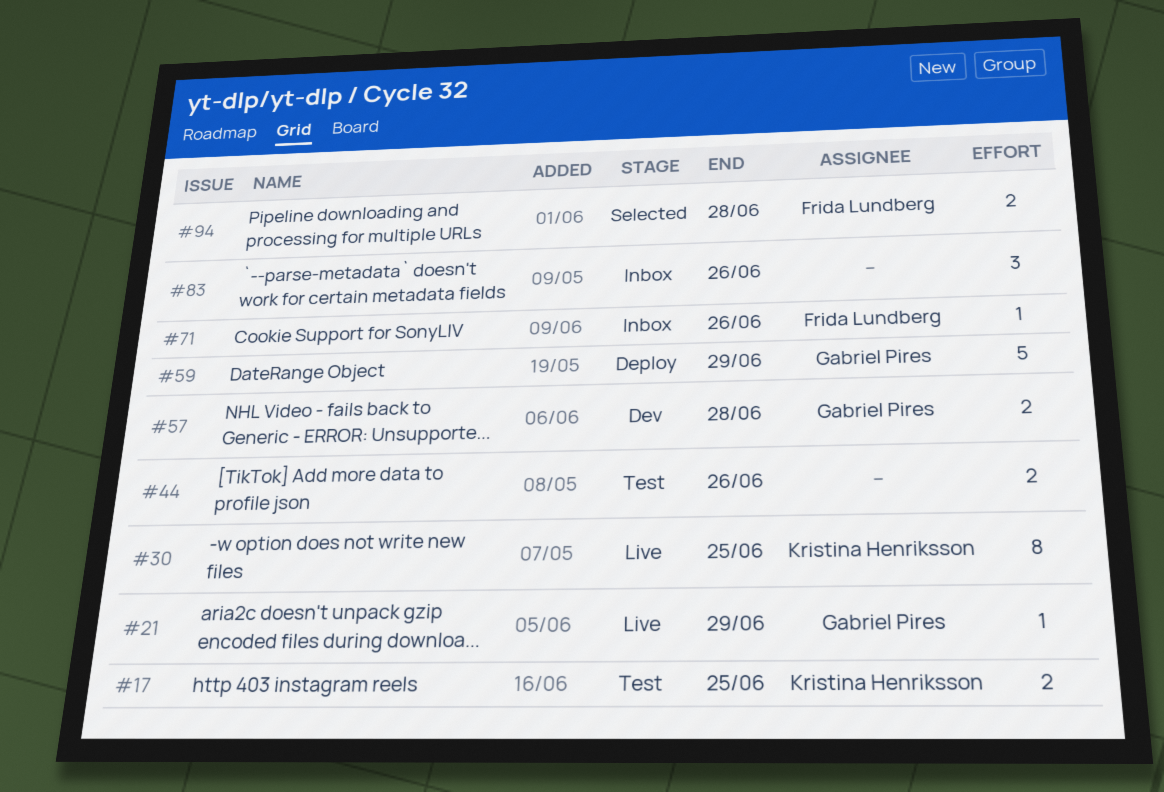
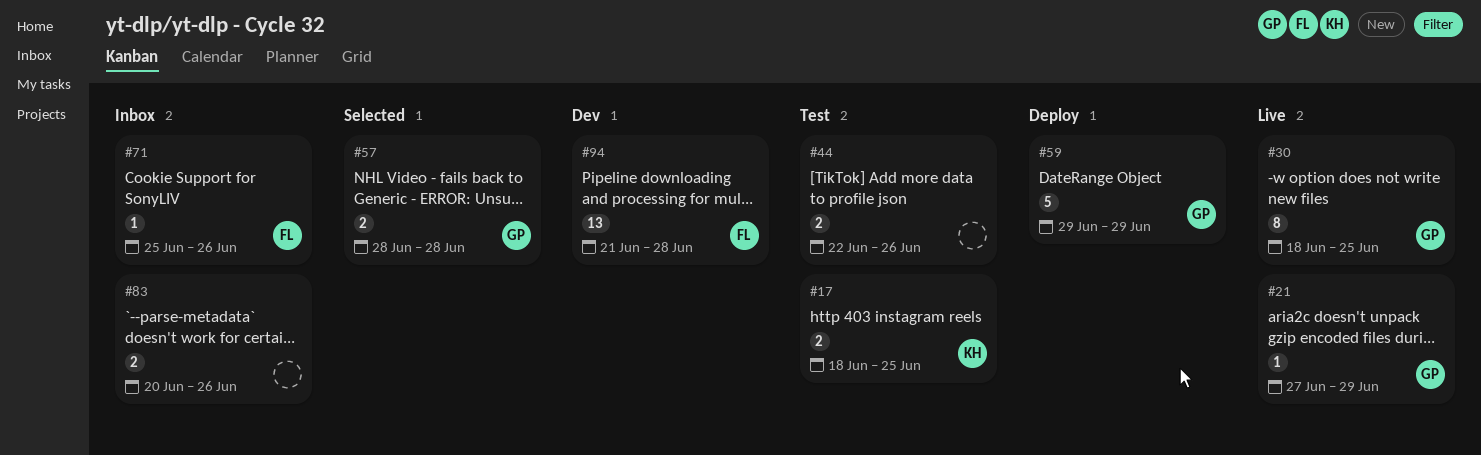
#30, owner: Kristina Henriksson -> Gabriel Pires
#57, status: Dev -> Selected
#83, estimate: 3 -> 2
#94, status: Selected -> Dev
#94, estimate: 2 -> 13

